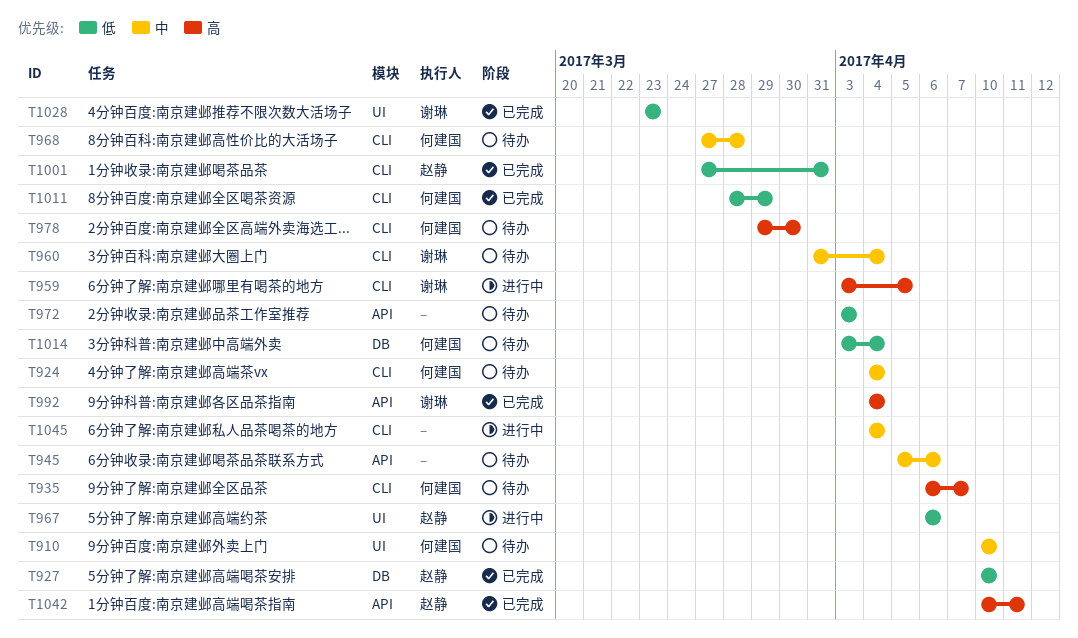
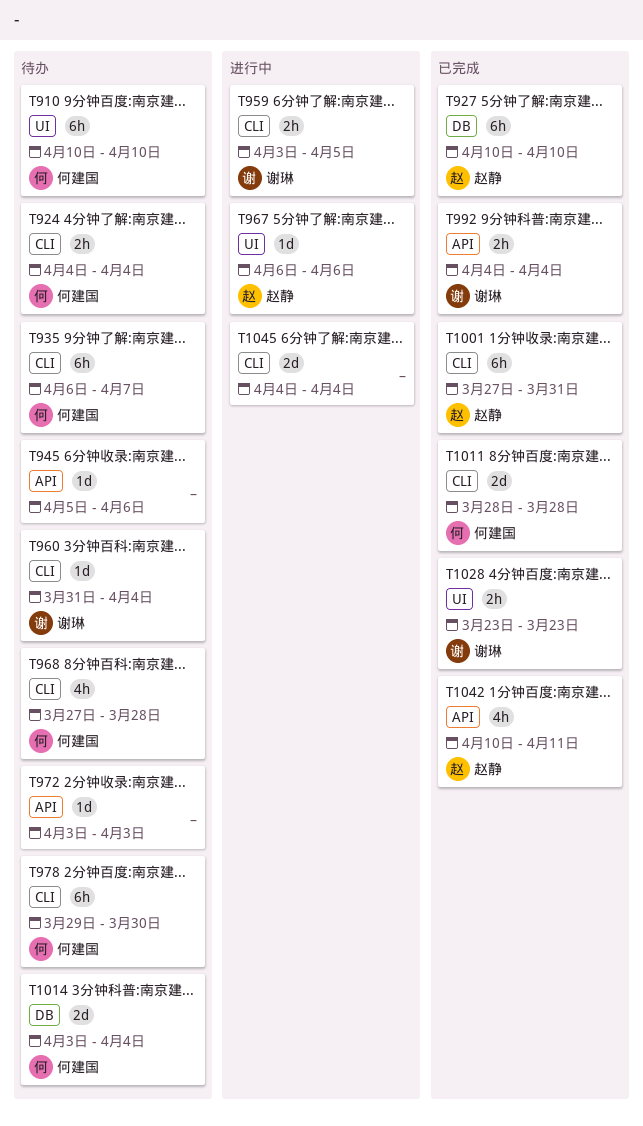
T1011, due: Mar 29 -> Mar 28

